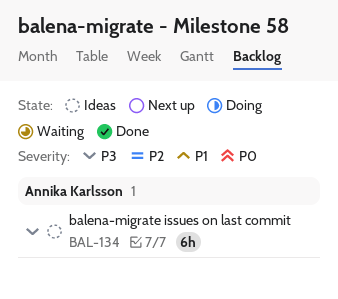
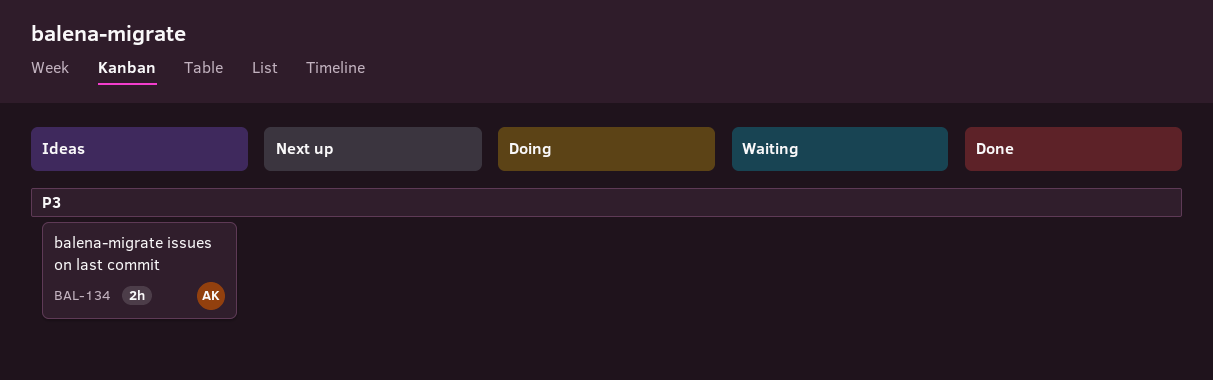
BAL-134, estimate: 6h -> 2h

